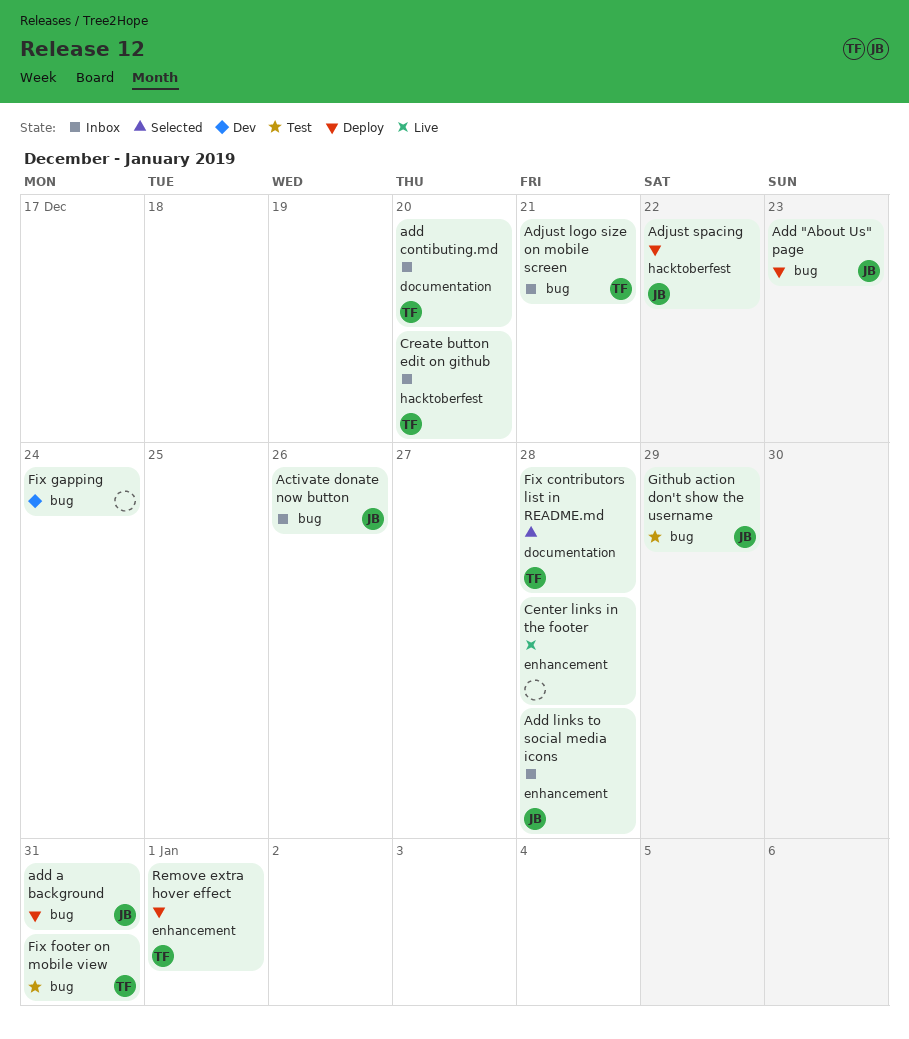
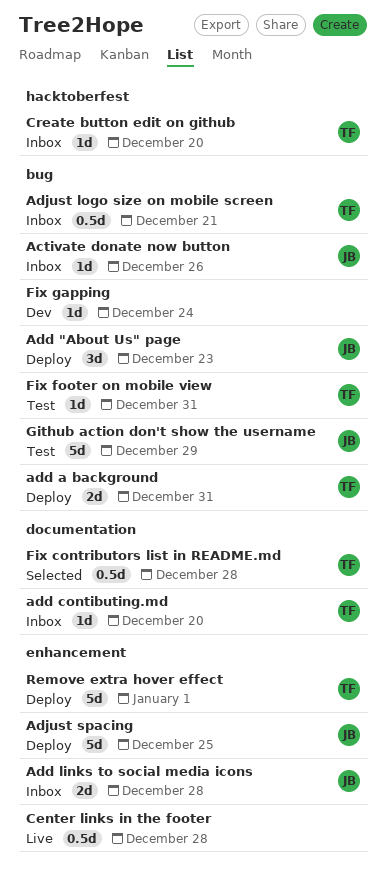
add a background, owner: JB -> TF
Adjust spacing, label: hacktoberfest -> enhancement
Adjust spacing, due: Dec 22 -> Dec 25

